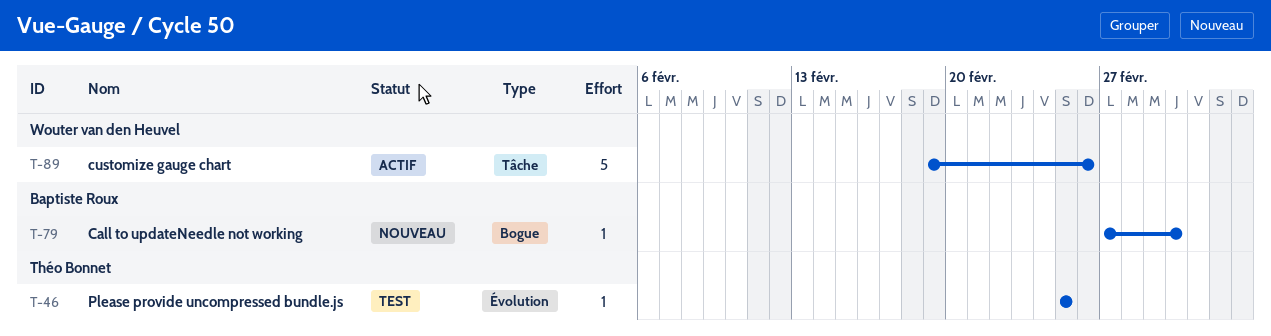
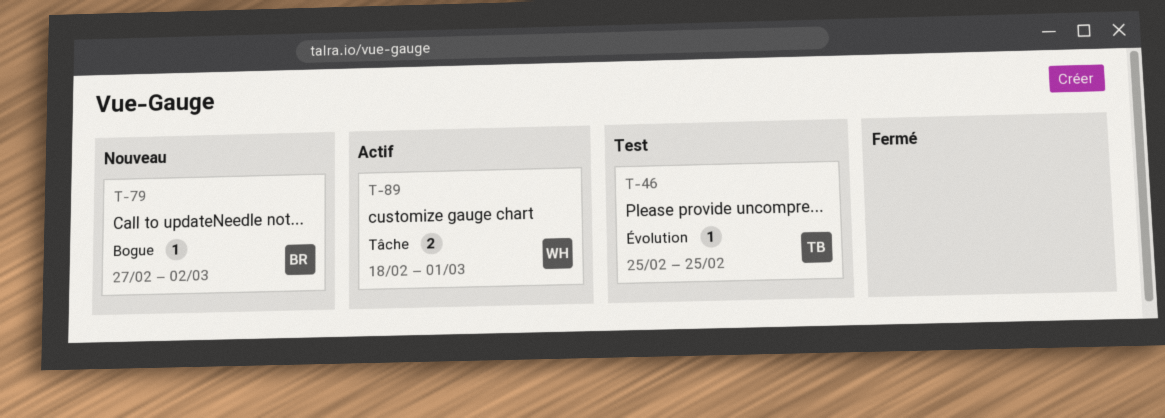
T-89, estimate: 5 -> 2
T-89, start: Feb 19 -> Feb 18
T-89, due: Feb 26 -> Mar 1

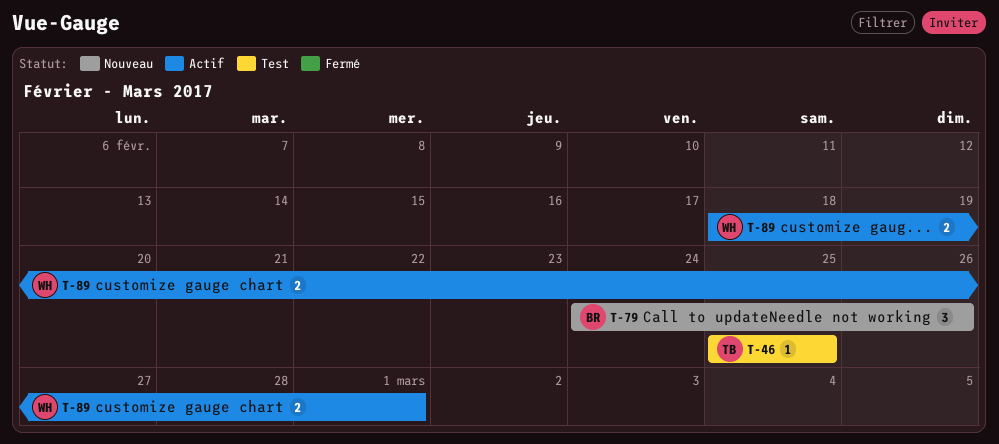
T-79, estimate: 1 -> 3
T-79, start: Feb 27 -> Feb 24
T-79, due: Mar 2 -> Feb 26

